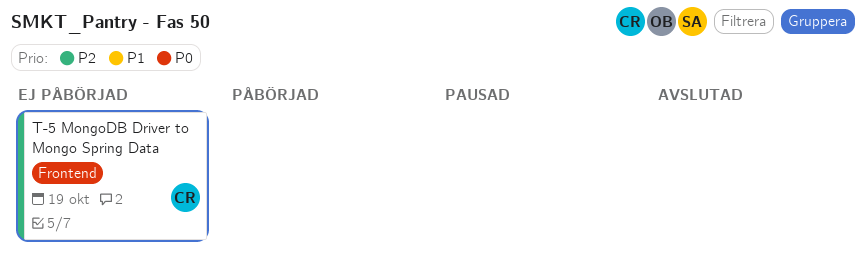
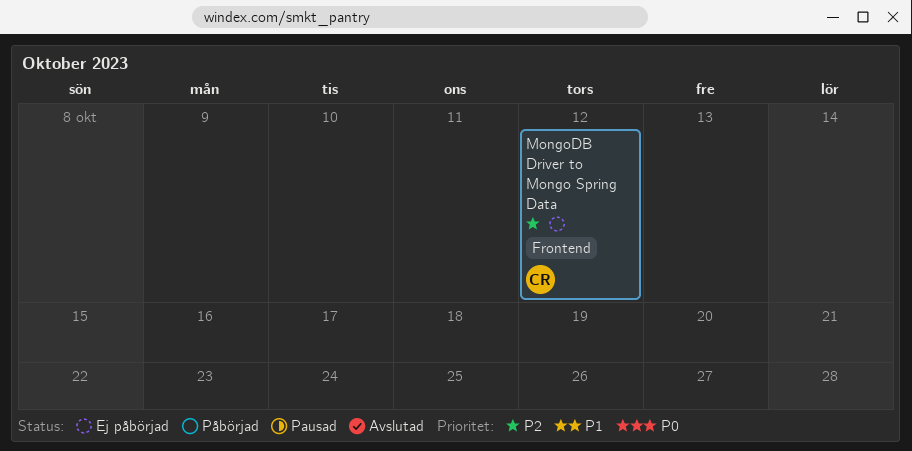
MongoDB Driver to Mongo Spring Data, due: Oct 19 -> Oct 12

